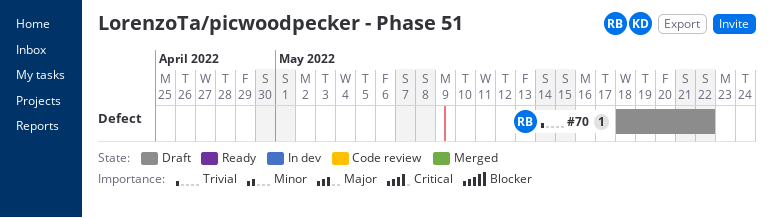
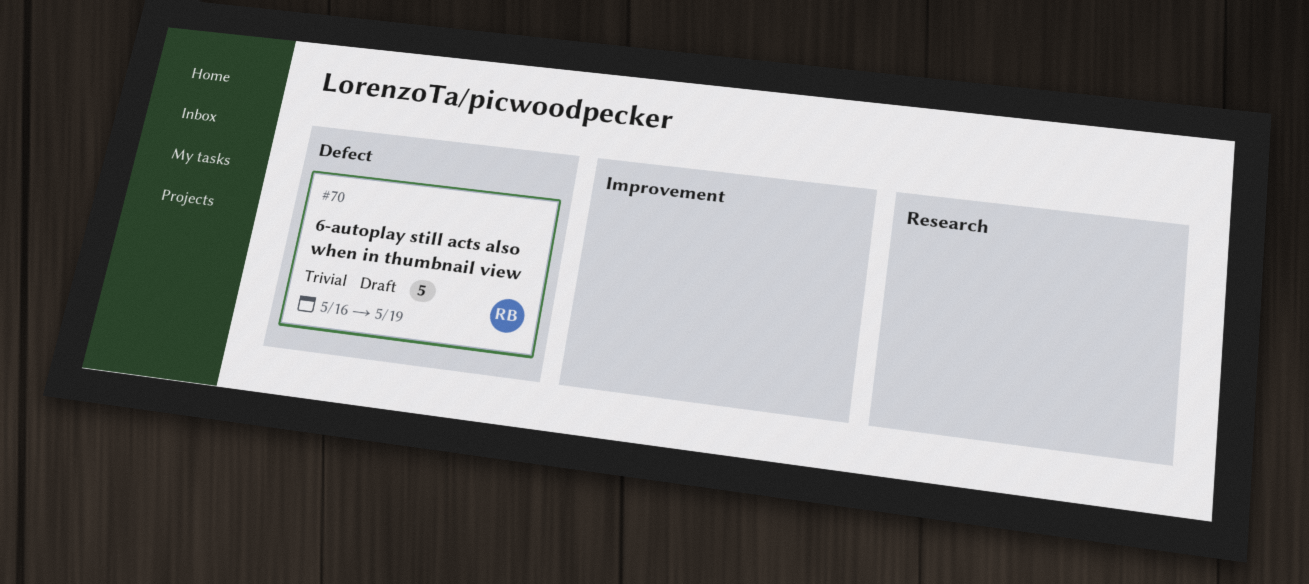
#70, estimate: 1 -> 5
#70, start: May 18 -> May 16
#70, due: May 22 -> May 19

